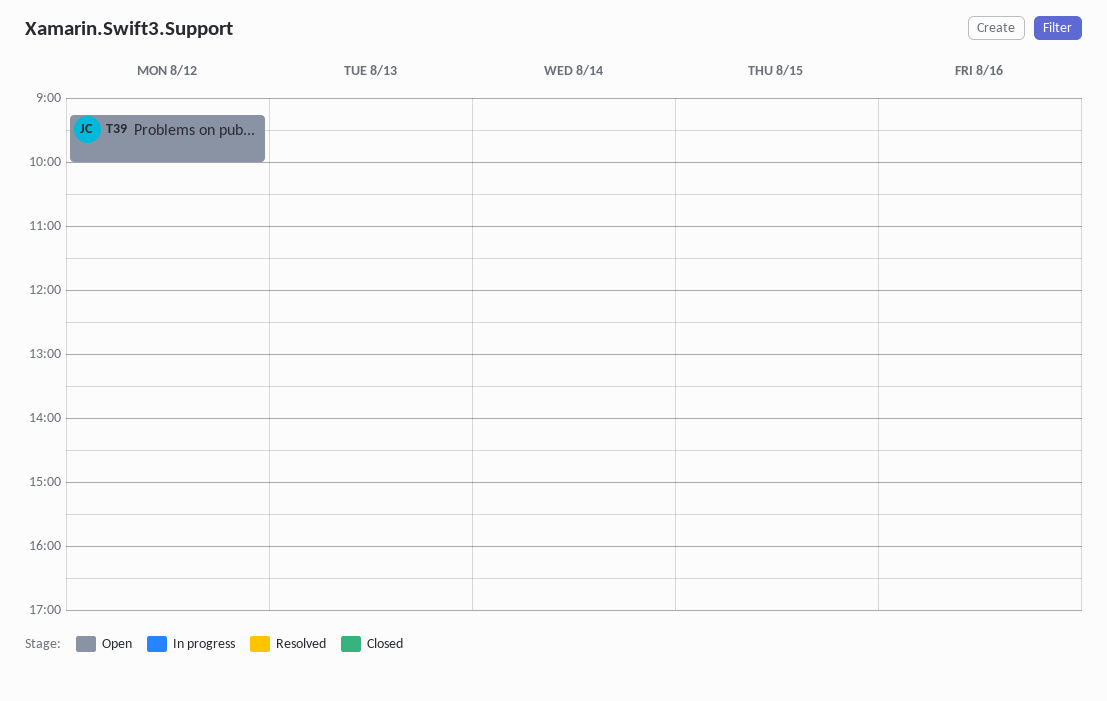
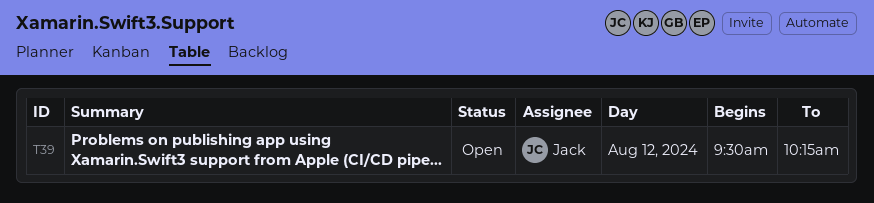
T39, begins: 09:15 -> 09:30
T39, ends: 10:00 -> 10:15

